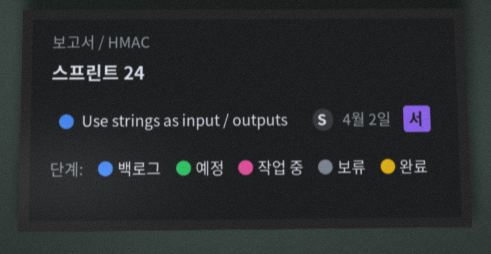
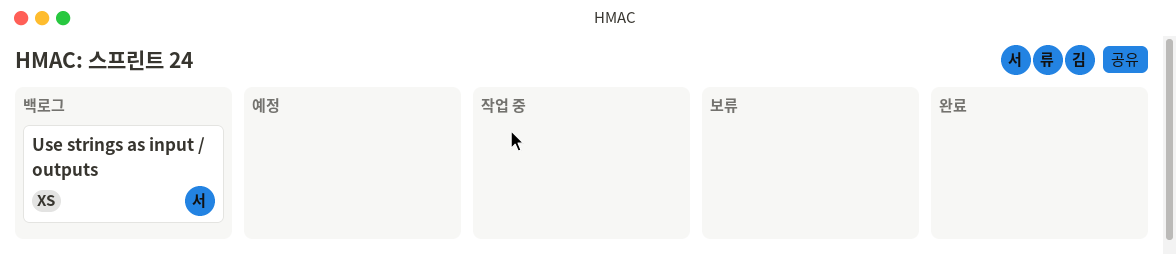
Use strings as input / outputs, estimate: S -> XS

